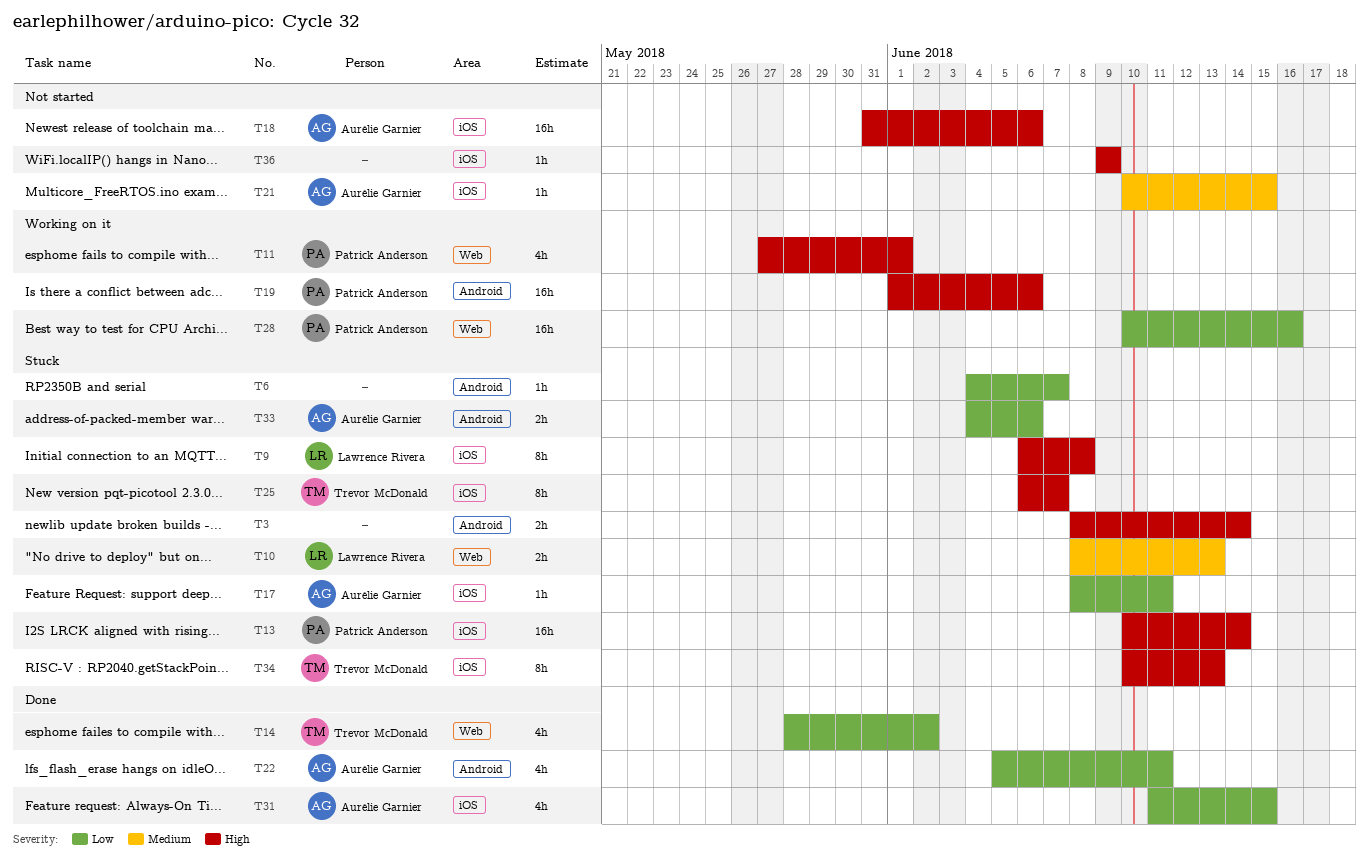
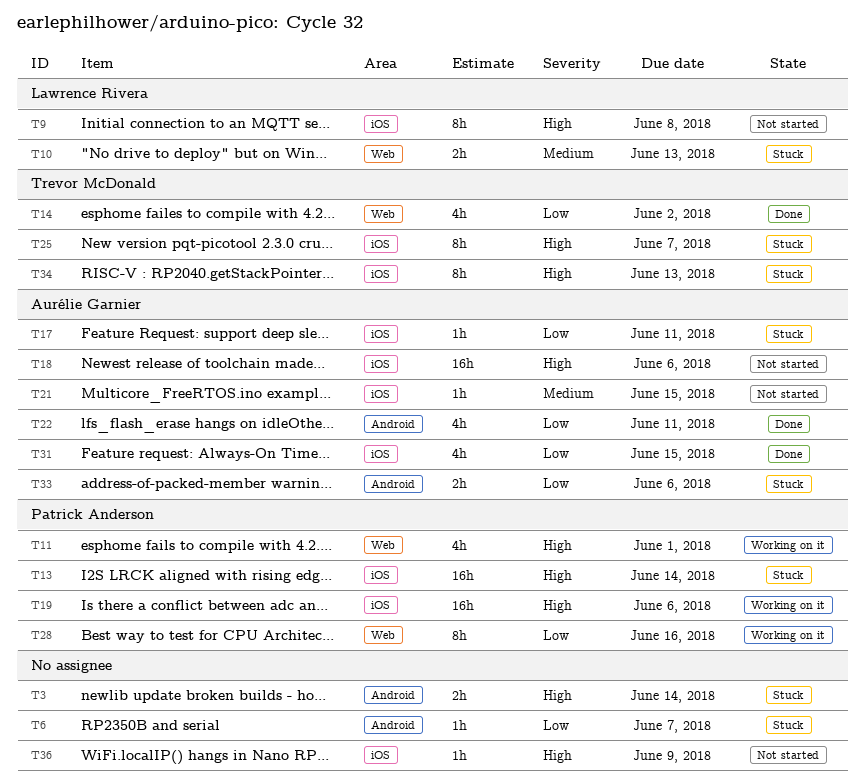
T9, status: Stuck -> Not started
T19, label: Android -> iOS
T28, estimate: 16h -> 8h

